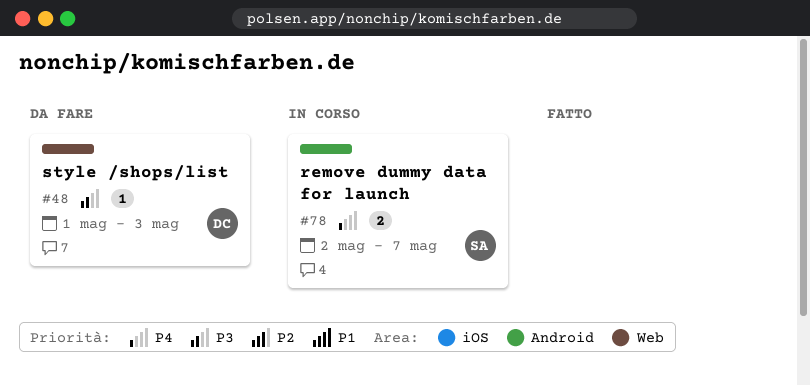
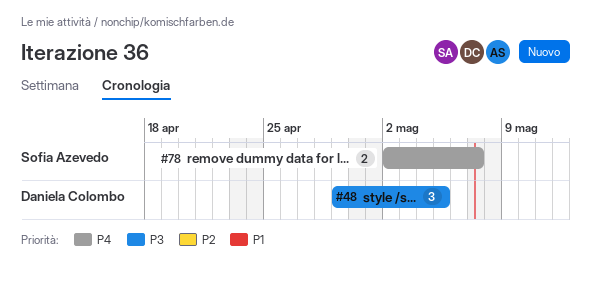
#48, estimate: 1 -> 3
#48, start: May 1 -> Apr 29
#48, due: May 3 -> May 5

